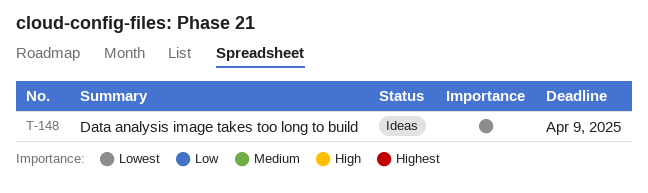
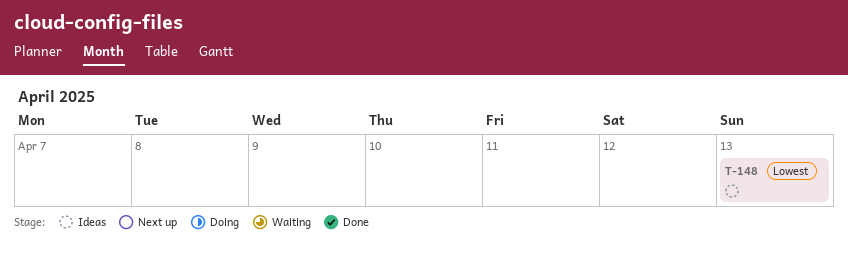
T-148, due: Apr 9 -> Apr 13

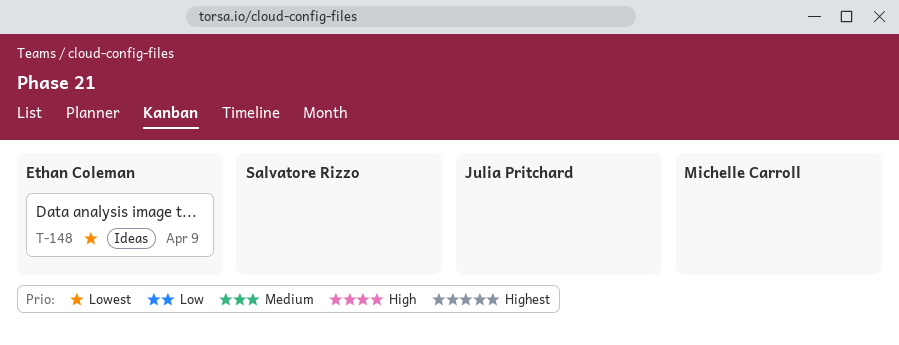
T-148, due: Apr 13 -> Apr 9

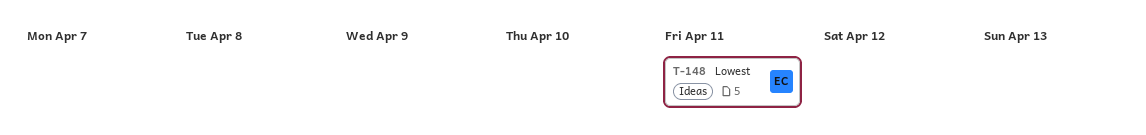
T-148, due: Apr 9 -> Apr 11

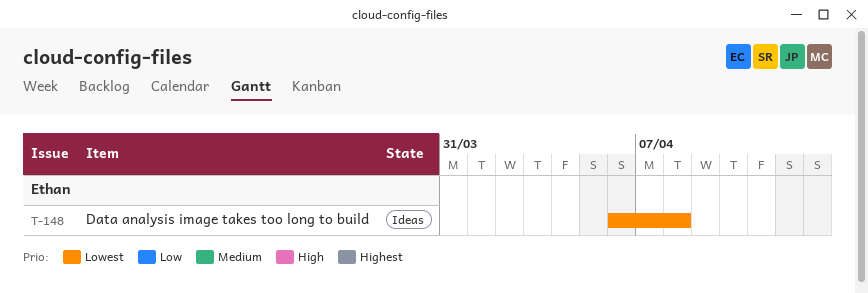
T-148, due: Apr 11 -> Apr 8

